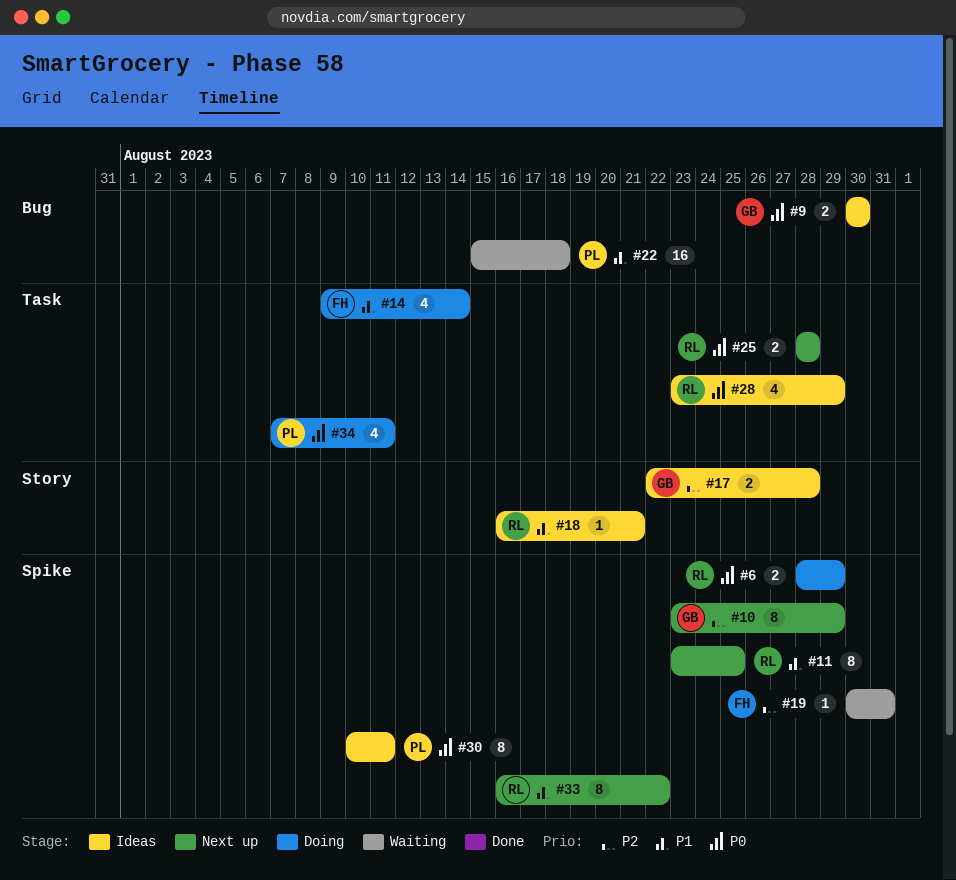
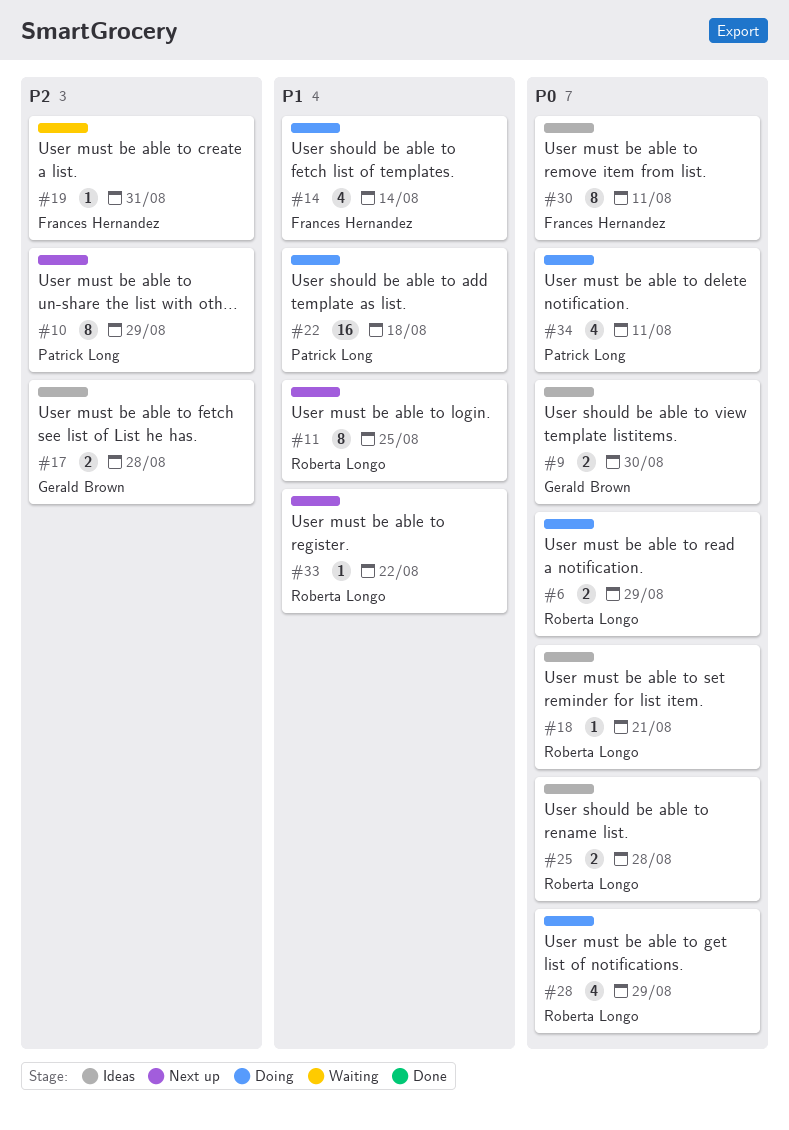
#10, owner: Gerald Brown -> Patrick Long
#18, priority: P1 -> P0
#22, status: Waiting -> Doing
#25, status: Next up -> Ideas
#28, status: Ideas -> Doing
#30, owner: Patrick Long -> Frances Hernandez
#33, estimate: 8 -> 1

